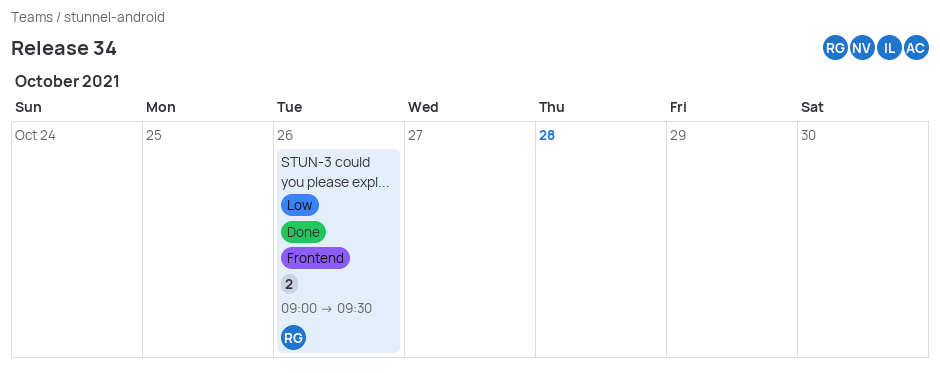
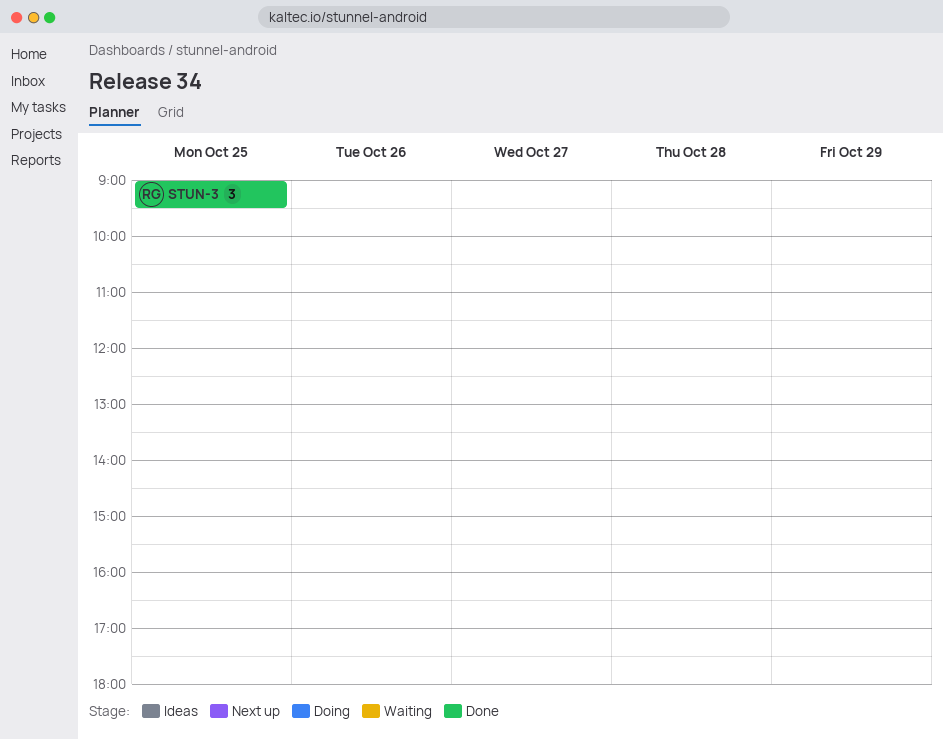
STUN-3, estimate: 2 -> 3
STUN-3, day: Oct 26 -> Oct 25

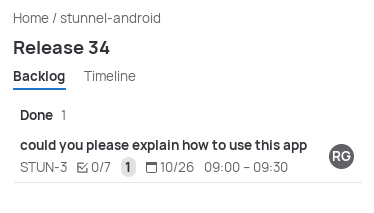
STUN-3, estimate: 3 -> 1
STUN-3, day: Oct 25 -> Oct 26

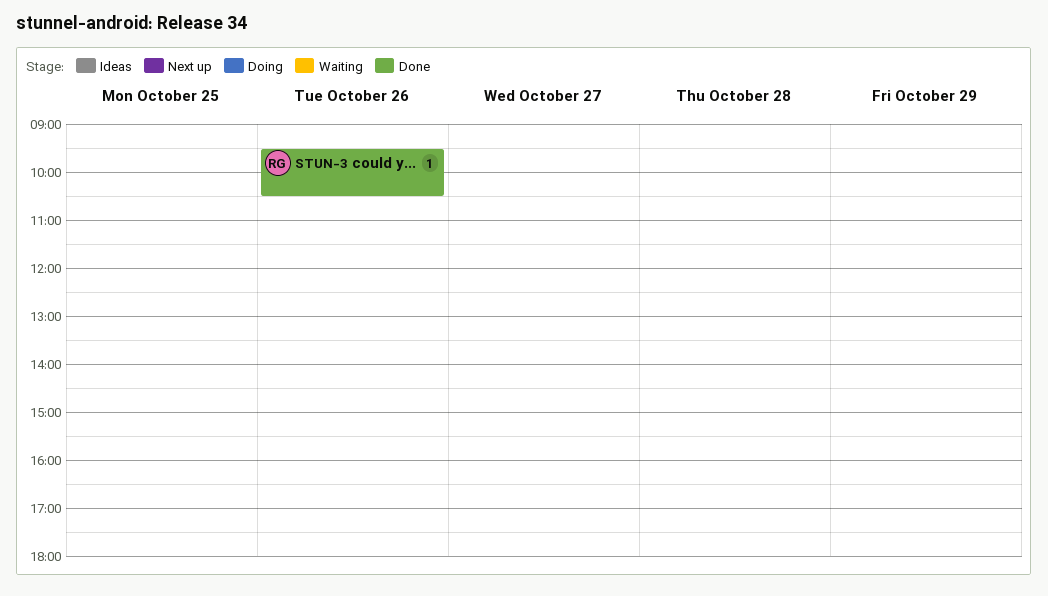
STUN-3, begins: 09:00 -> 09:30
STUN-3, ends: 09:30 -> 10:30

